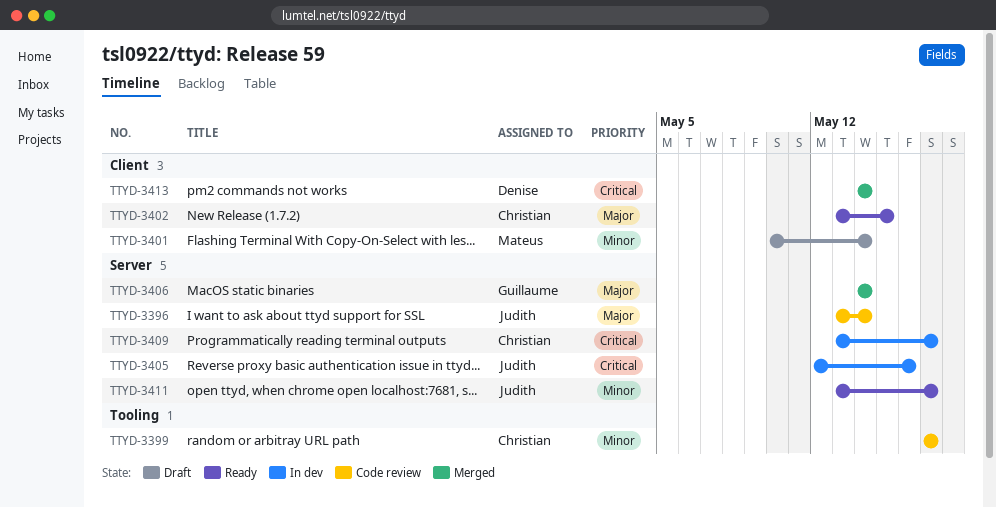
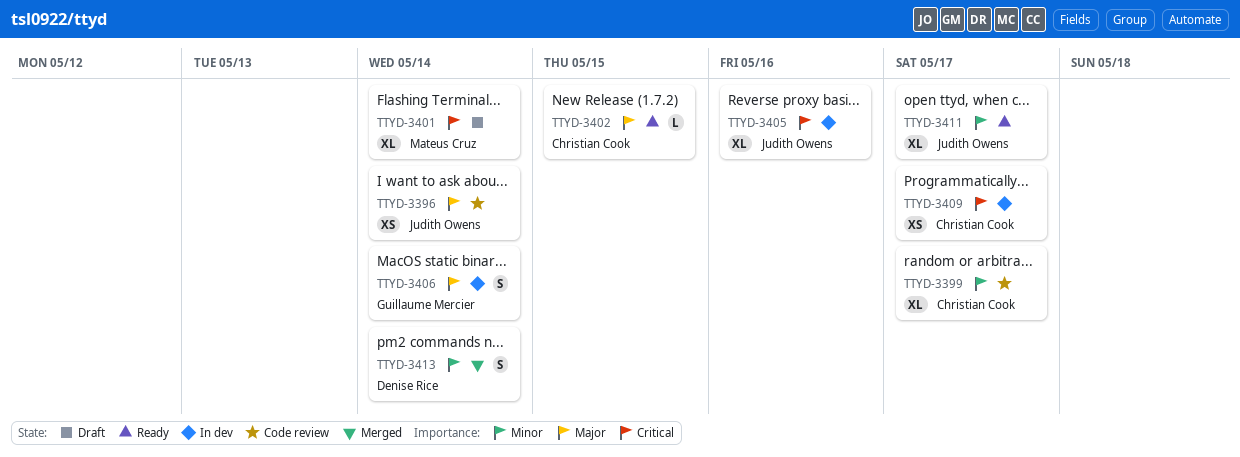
TTYD-3401, priority: Minor -> Critical
TTYD-3406, status: Merged -> In dev
TTYD-3413, priority: Critical -> Minor

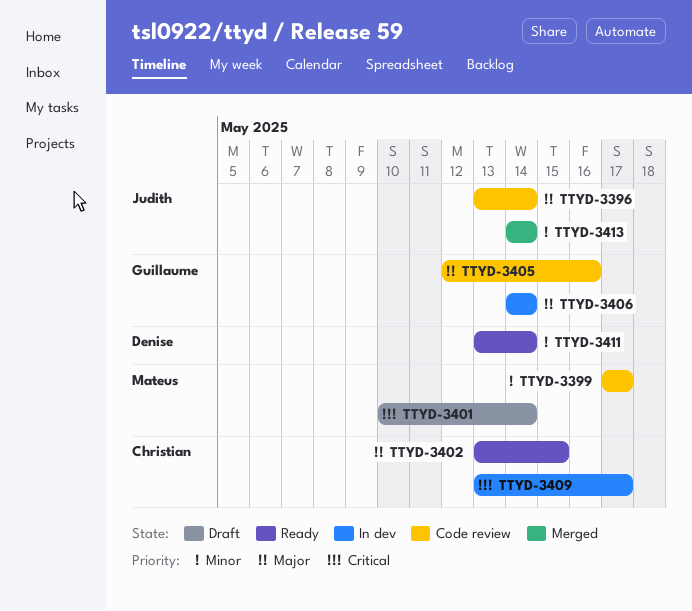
TTYD-3399, owner: Christian Cook -> Mateus Cruz
TTYD-3405, status: In dev -> Code review
TTYD-3405, owner: Judith Owens -> Guillaume Mercier
TTYD-3405, priority: Critical -> Major
TTYD-3411, owner: Judith Owens -> Denise Rice
TTYD-3411, due: May 17 -> May 14
TTYD-3413, owner: Denise Rice -> Judith Owens

